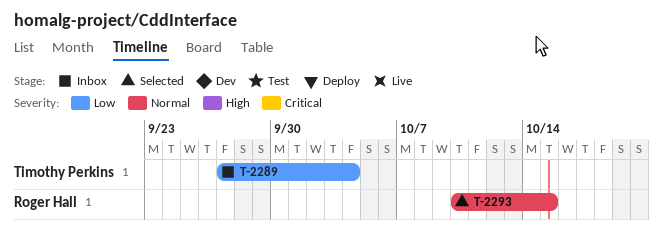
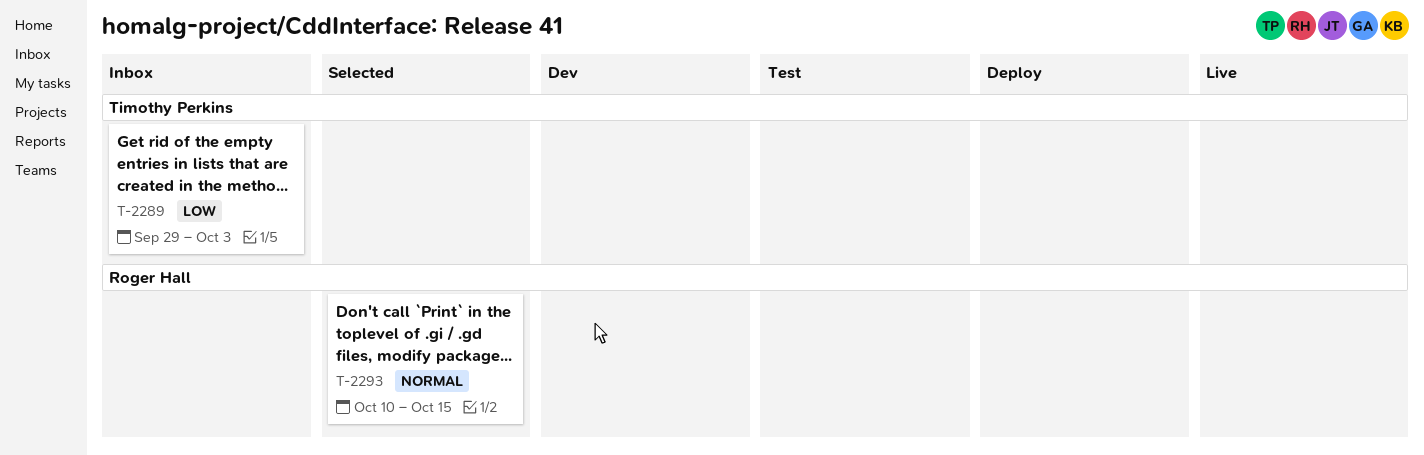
T-2289, start: Sep 27 -> Sep 29
T-2289, due: Oct 4 -> Oct 3

